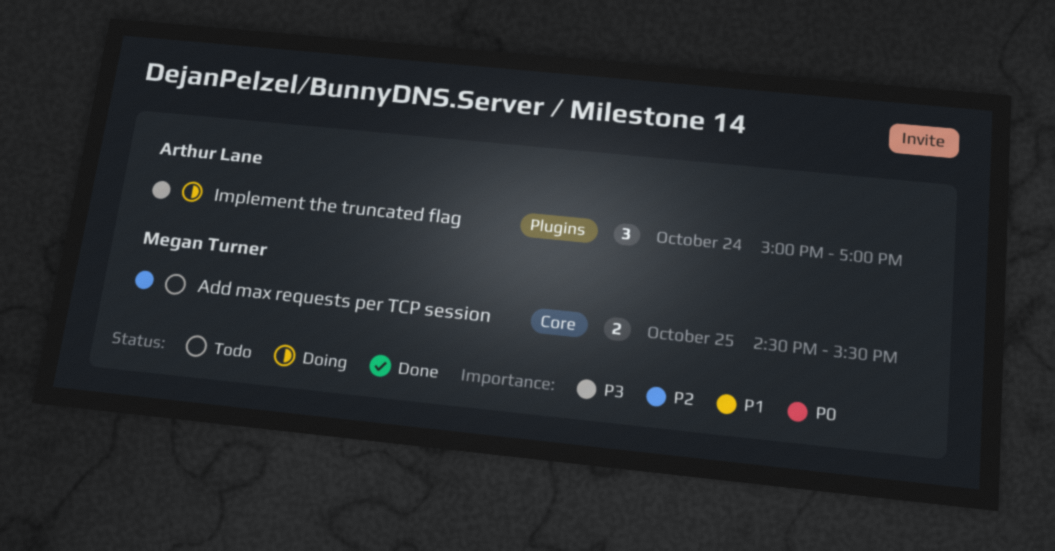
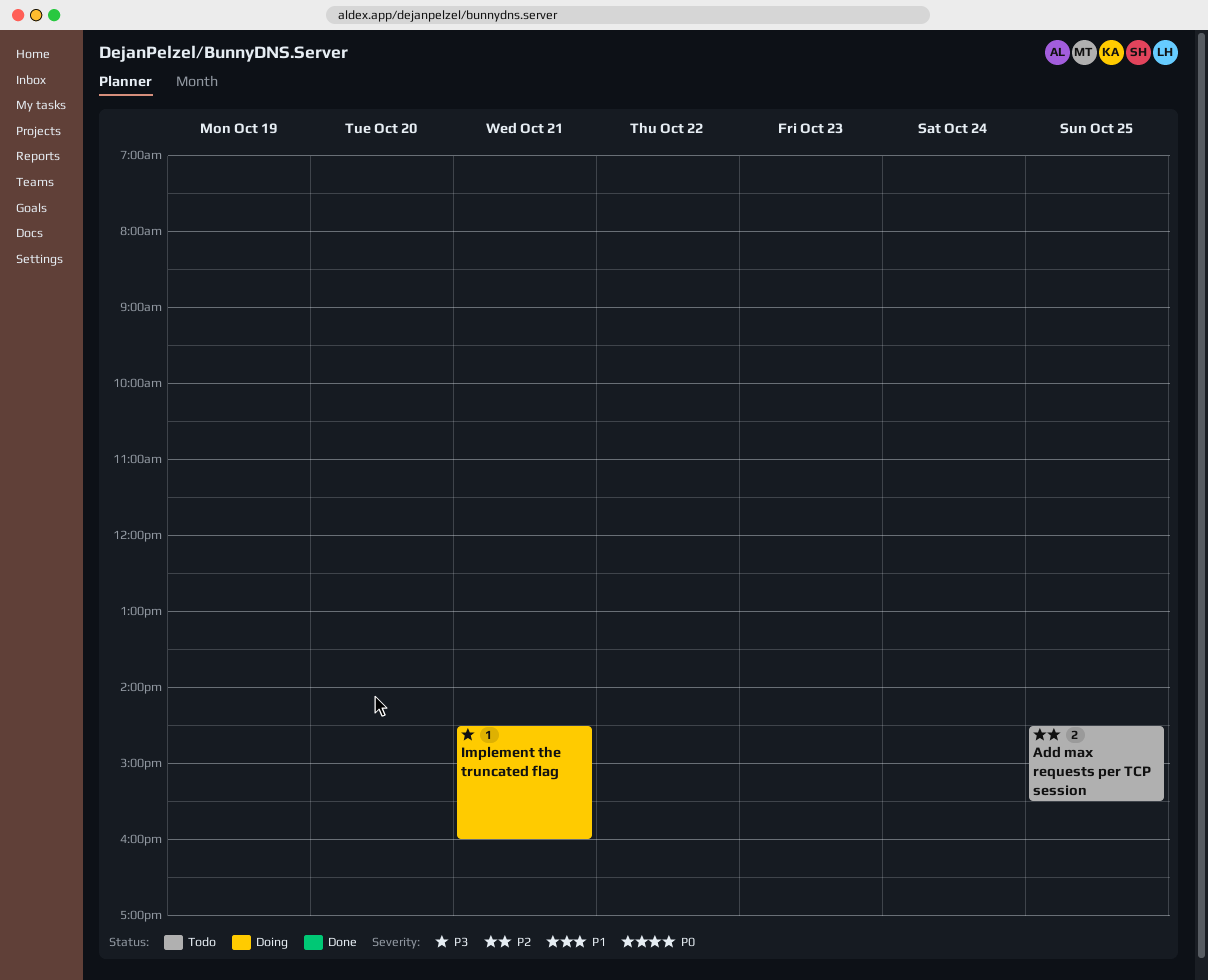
Implement the truncated flag, estimate: 3 -> 1
Implement the truncated flag, day: Oct 24 -> Oct 21
Implement the truncated flag, begins: 15:00 -> 14:30
Implement the truncated flag, ends: 17:00 -> 16:00

